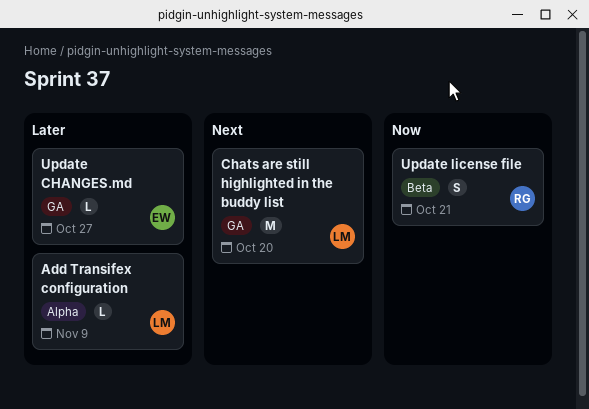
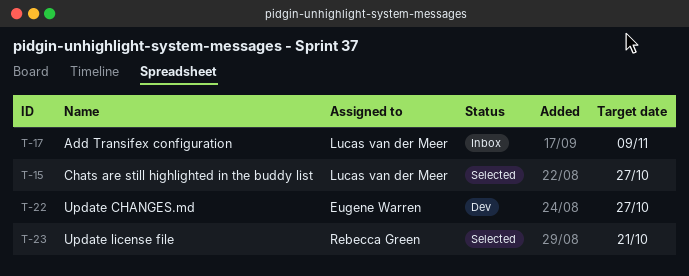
Chats are still highlighted in the buddy list, due: Oct 20 -> Oct 27

